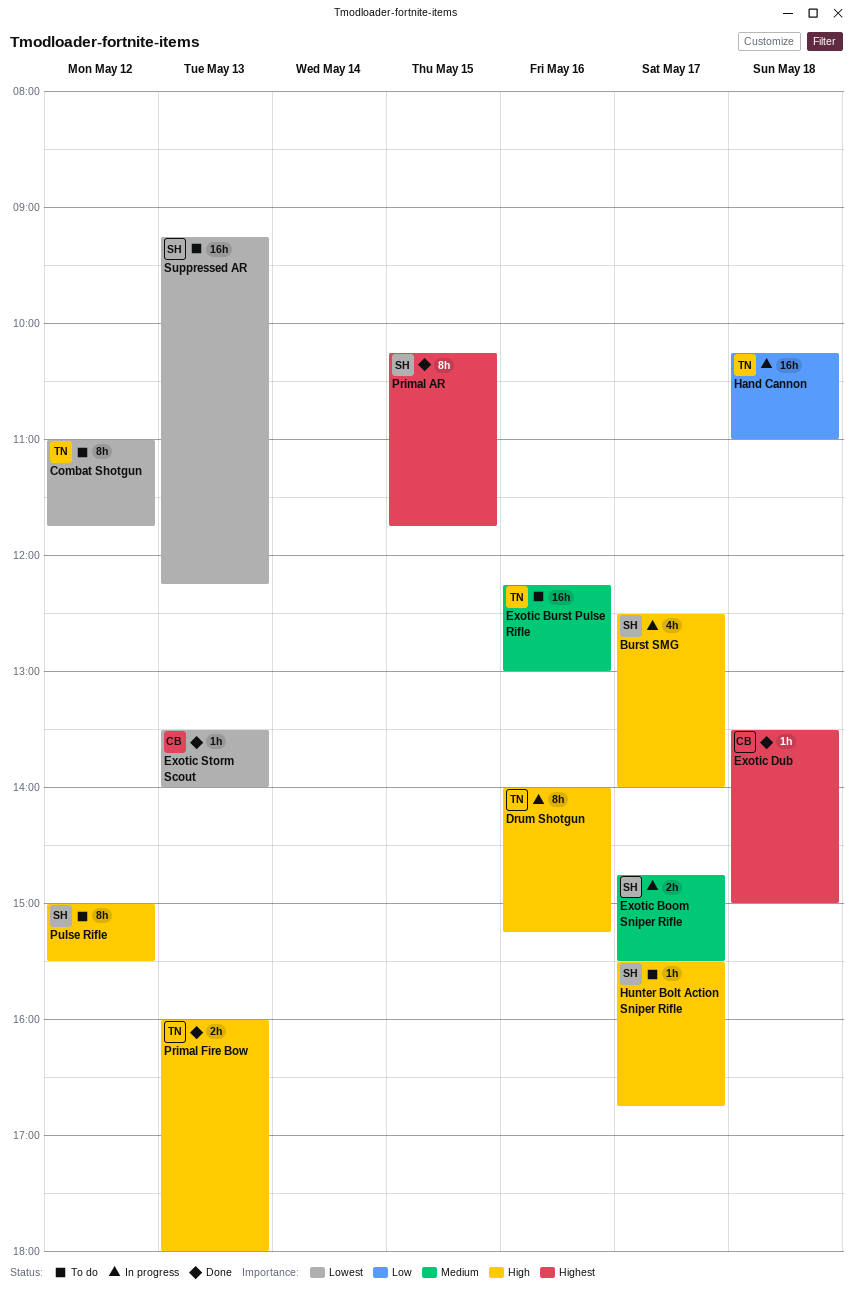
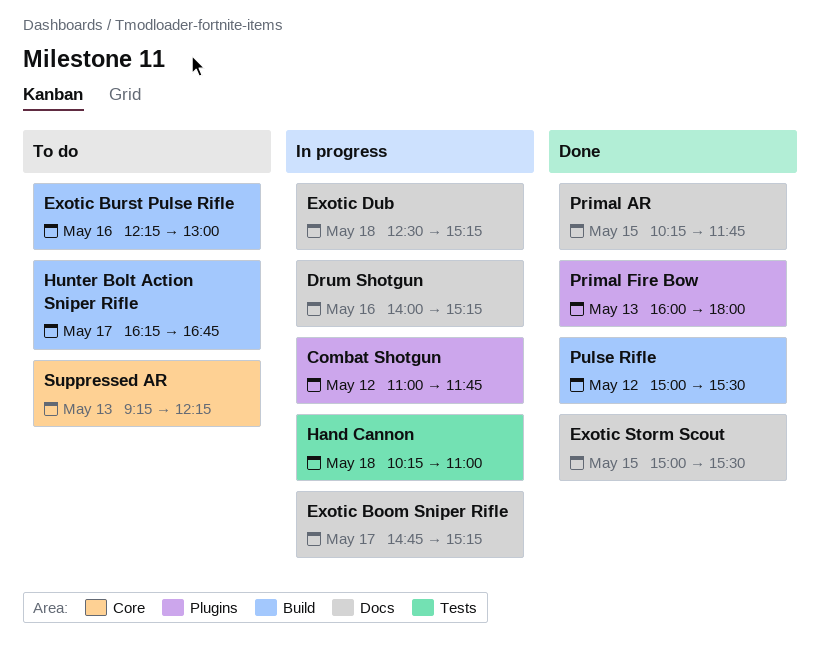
Burst SMG: present -> none
Combat Shotgun, status: To do -> In progress
Exotic Boom Sniper Rifle, ends: 15:30 -> 15:15
Exotic Dub, status: Done -> In progress
Exotic Dub, begins: 13:30 -> 12:30
Exotic Dub, ends: 15:00 -> 15:15
Exotic Storm Scout, day: May 13 -> May 15
Exotic Storm Scout, begins: 13:30 -> 15:00
Exotic Storm Scout, ends: 14:00 -> 15:30
Hunter Bolt Action Sniper Rifle, begins: 15:30 -> 16:15
Pulse Rifle, status: To do -> Done

